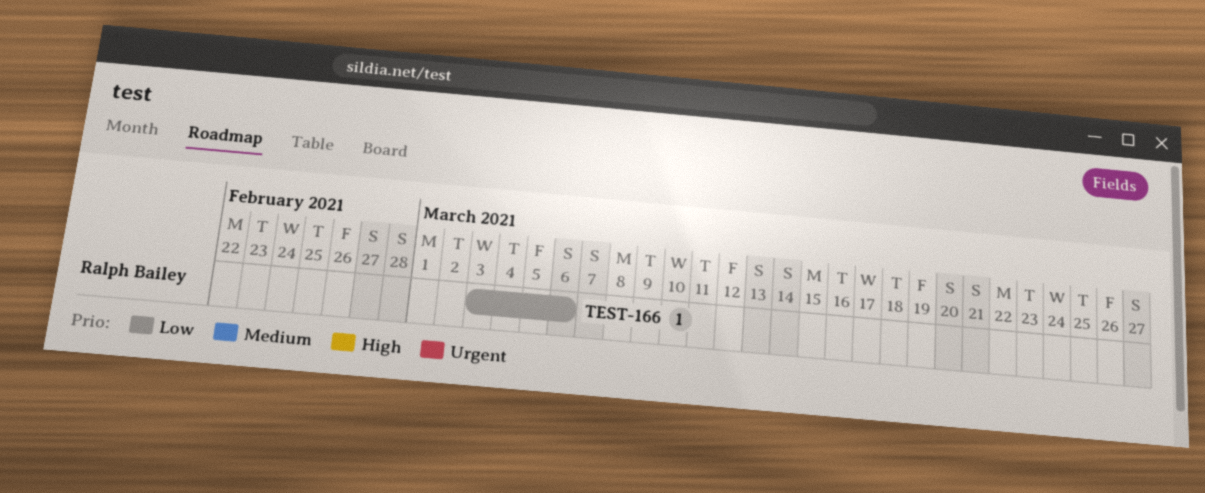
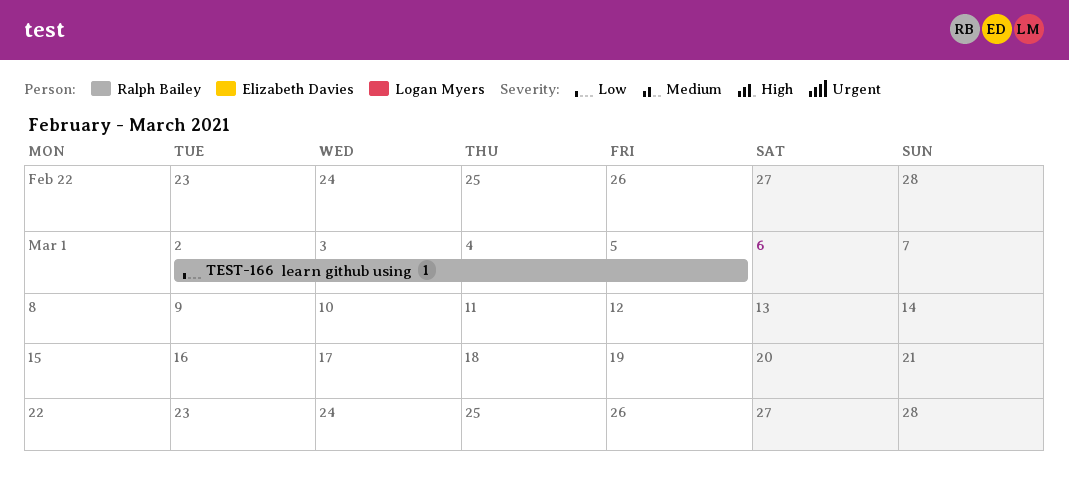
TEST-166, start: Mar 3 -> Mar 2
TEST-166, due: Mar 6 -> Mar 5

